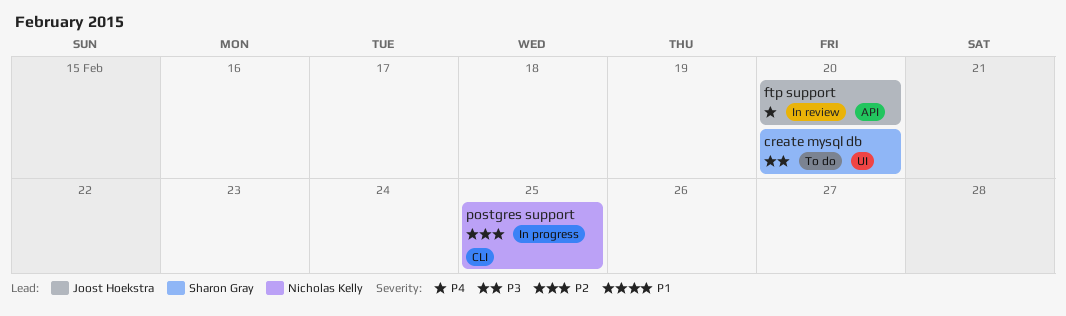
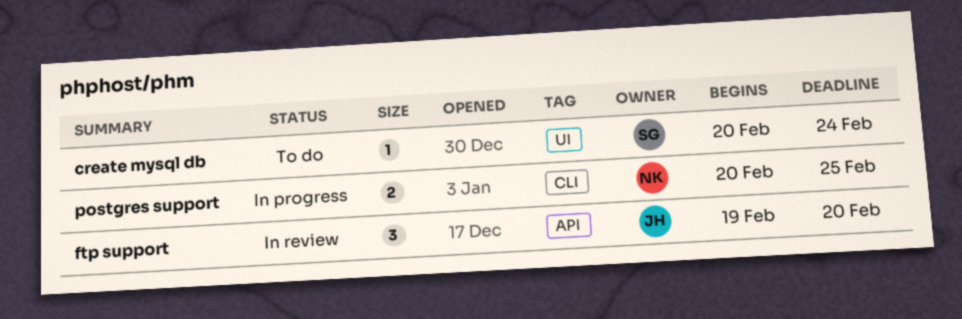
create mysql db, due: Feb 20 -> Feb 24

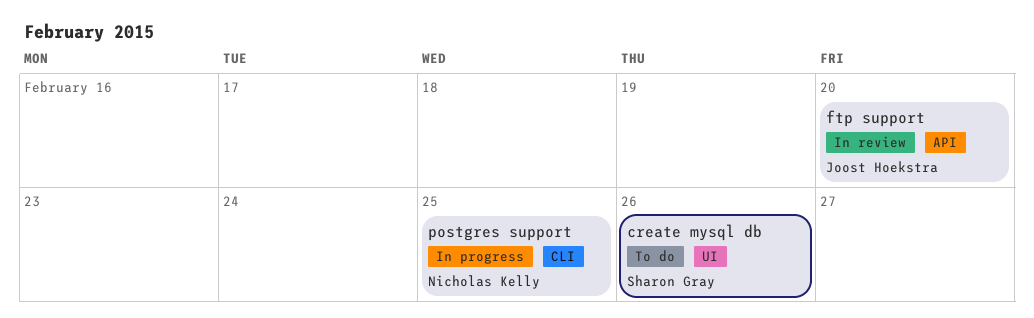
create mysql db, due: Feb 24 -> Feb 26

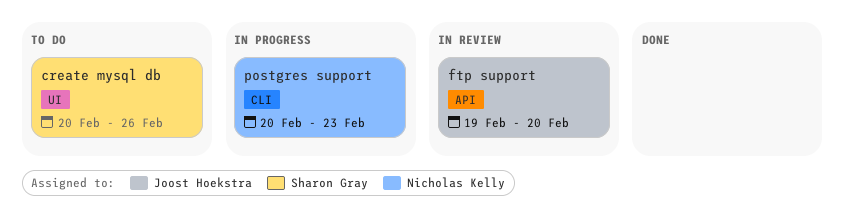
postgres support, due: Feb 25 -> Feb 23

